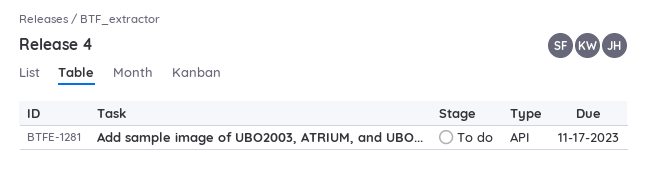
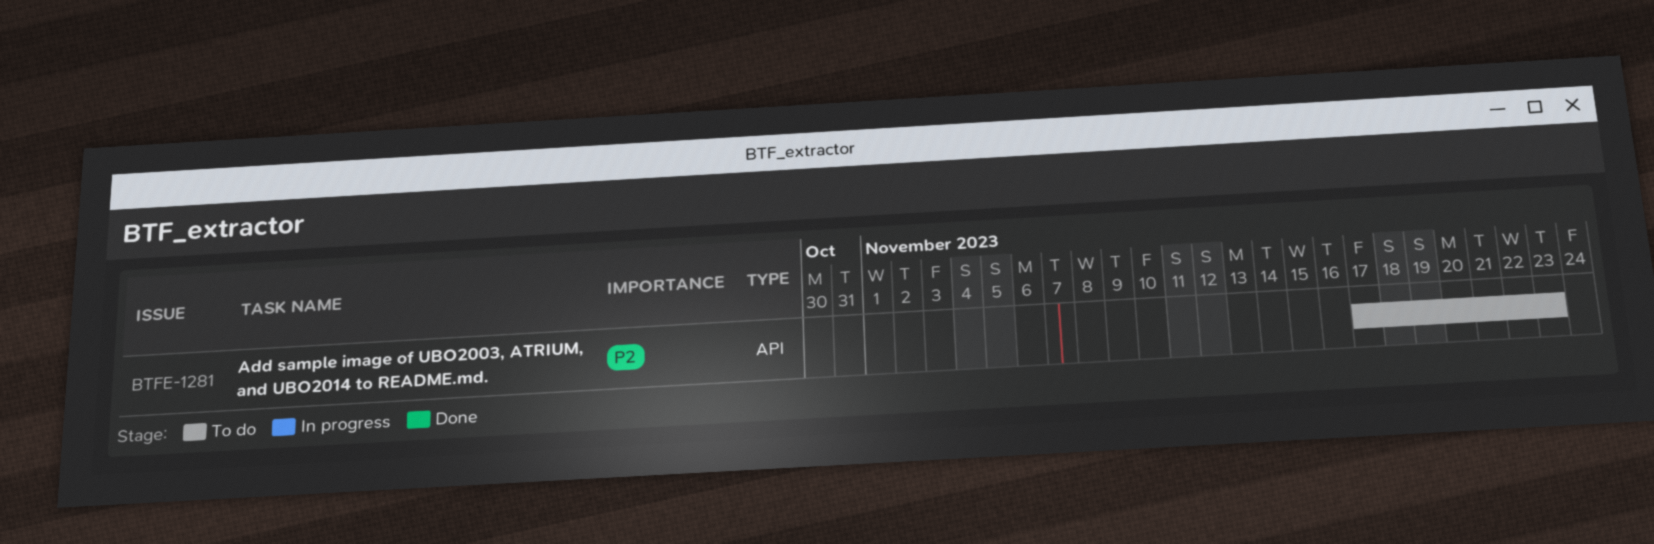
BTFE-1281, due: Nov 17 -> Nov 23

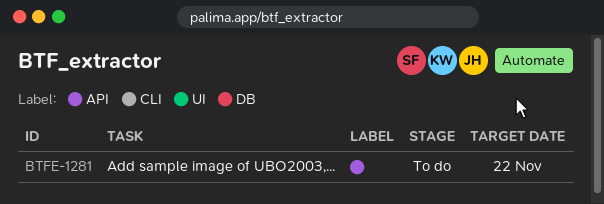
BTFE-1281, due: Nov 23 -> Nov 22

